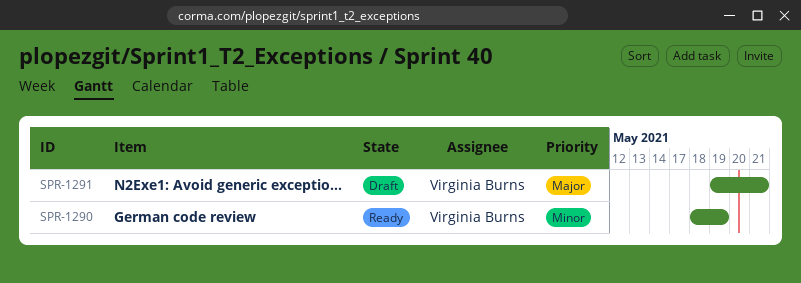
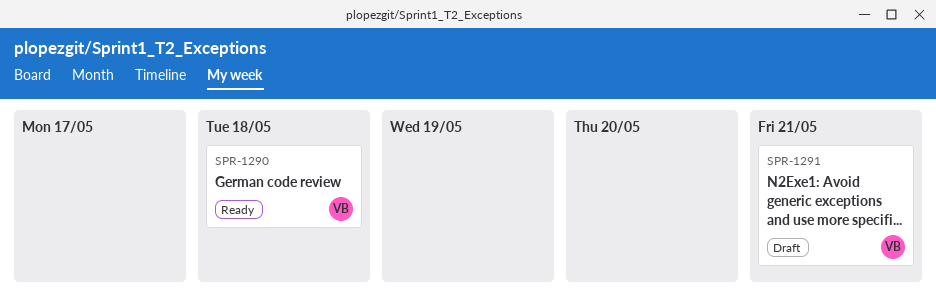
SPR-1290, due: May 19 -> May 18

